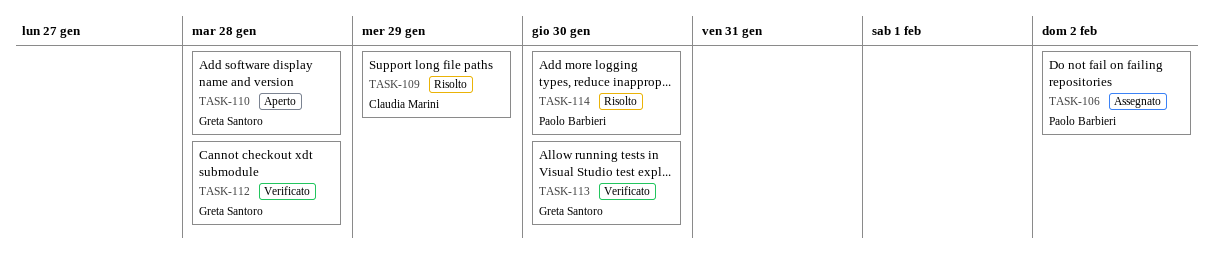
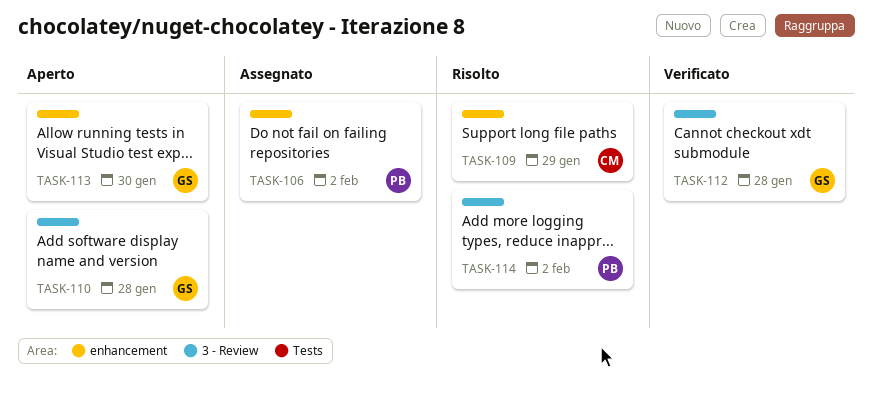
TASK-113, status: Verificato -> Aperto
TASK-114, due: Jan 30 -> Feb 2

